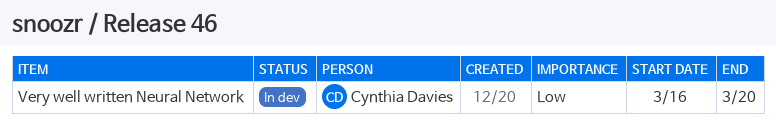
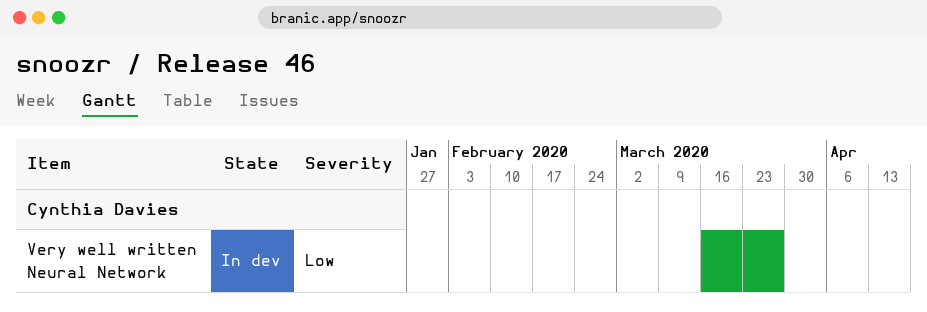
Very well written Neural Network, due: Mar 20 -> Mar 27

